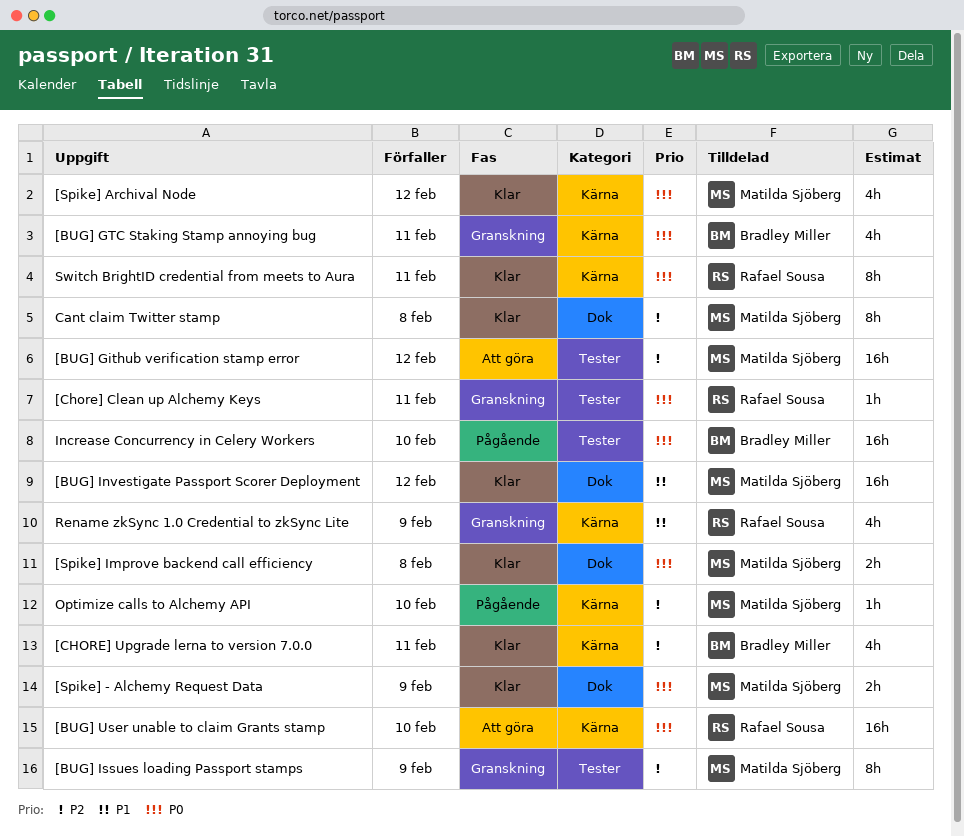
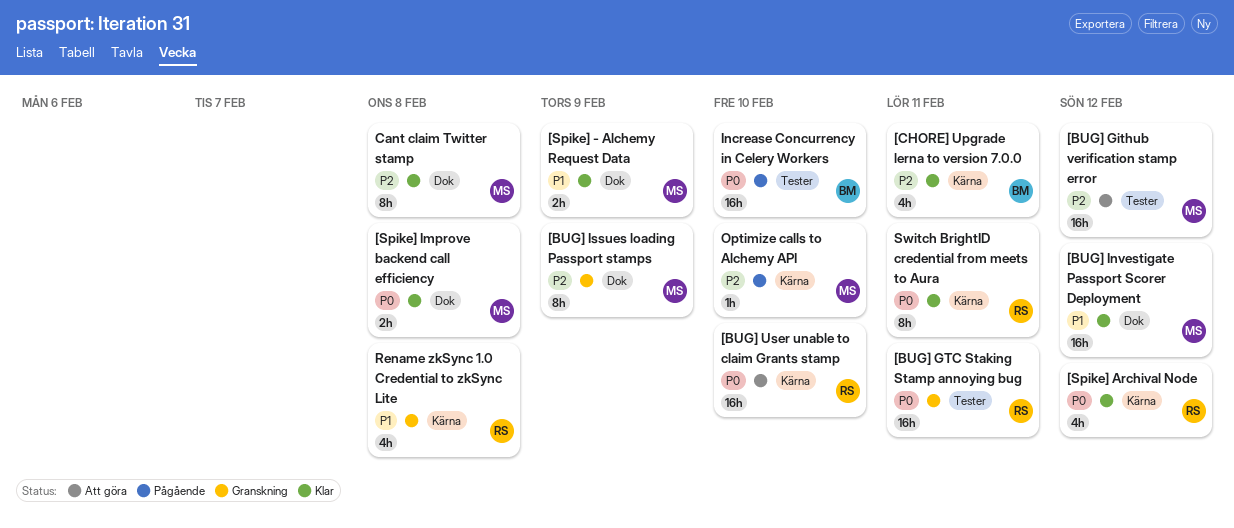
[BUG] GTC Staking Stamp annoying bug, owner: Bradley Miller -> Rafael Sousa
[BUG] GTC Staking Stamp annoying bug, label: Kärna -> Tester
[BUG] GTC Staking Stamp annoying bug, estimate: 4h -> 16h
[BUG] Issues loading Passport stamps, label: Tester -> Dok
[Chore] Clean up Alchemy Keys: present -> none
[Spike] - Alchemy Request Data, priority: P0 -> P1
[Spike] Archival Node, owner: Matilda Sjöberg -> Rafael Sousa
Rename zkSync 1.0 Credential to zkSync Lite, due: Feb 9 -> Feb 8

